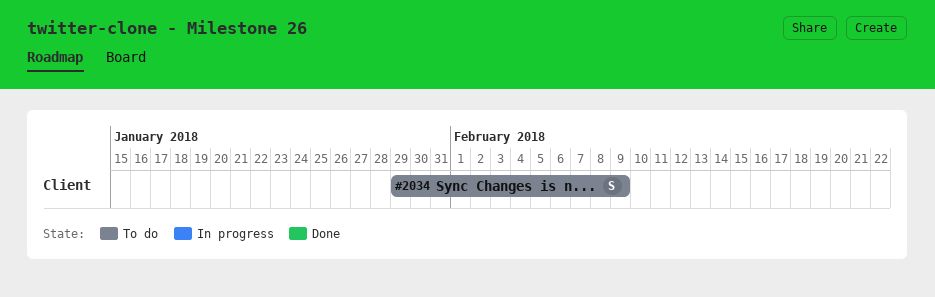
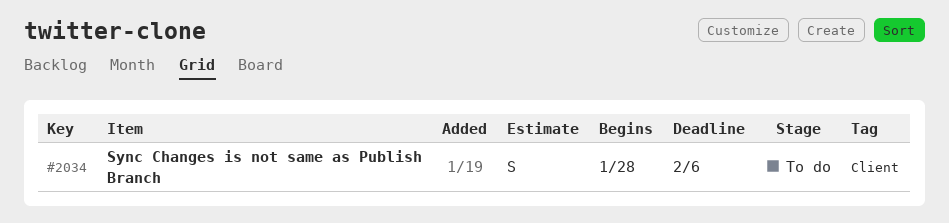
#2034, start: Jan 29 -> Jan 28
#2034, due: Feb 9 -> Feb 6

